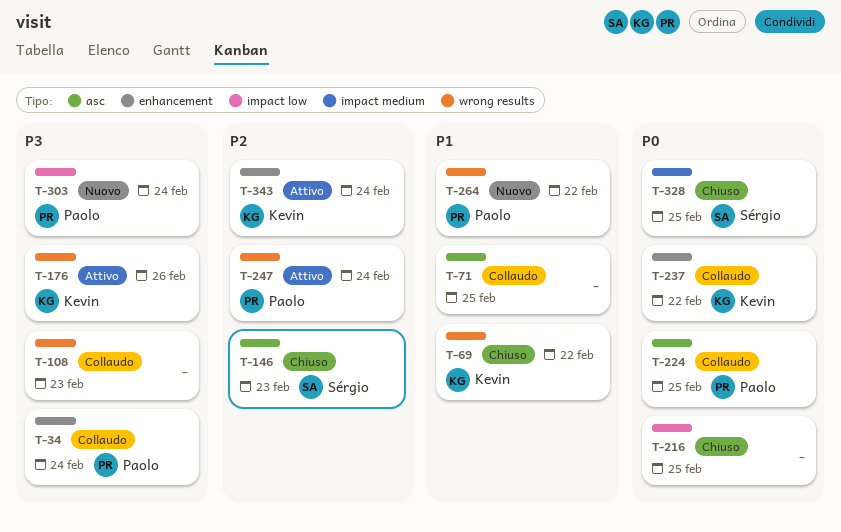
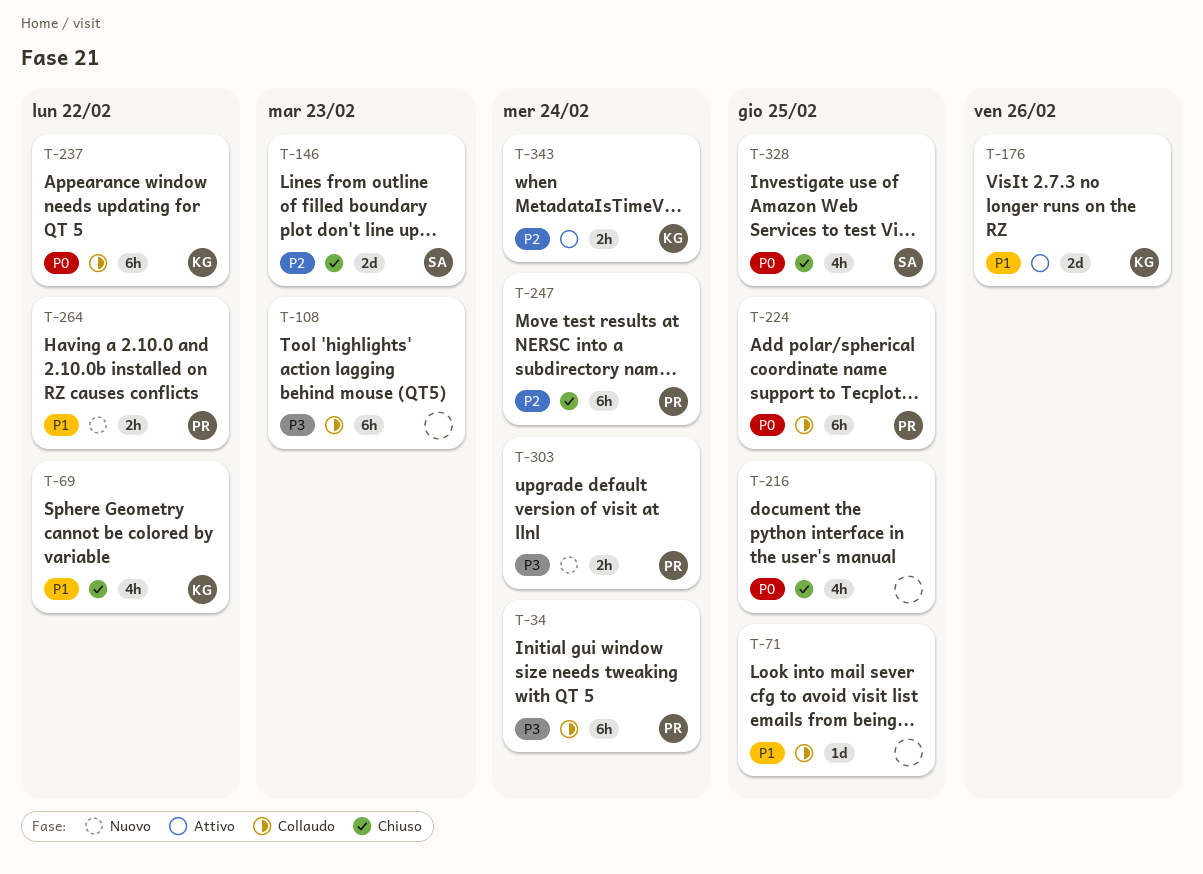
T-176, priority: P3 -> P1
T-247, status: Attivo -> Chiuso

